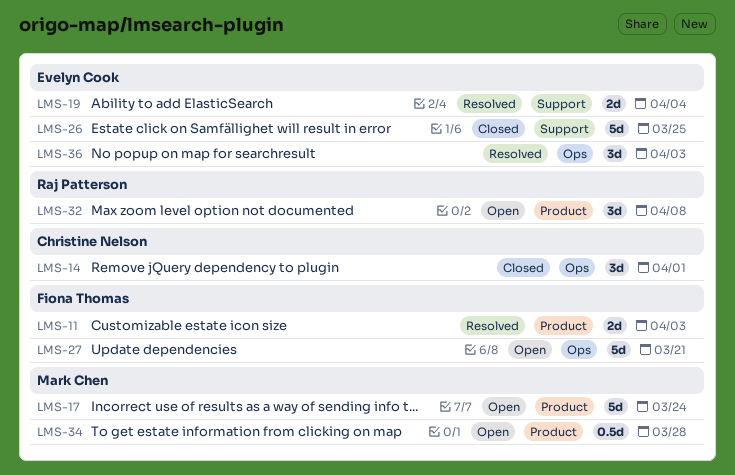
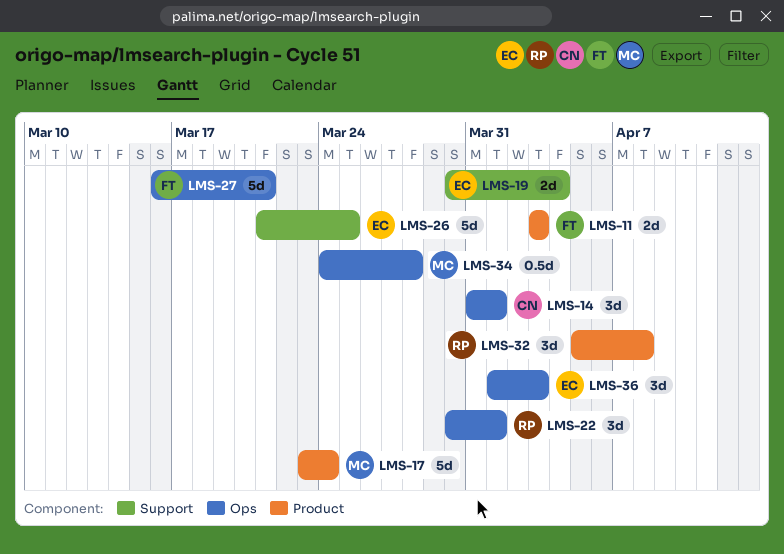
LMS-22: none -> present
LMS-34, label: Product -> Ops

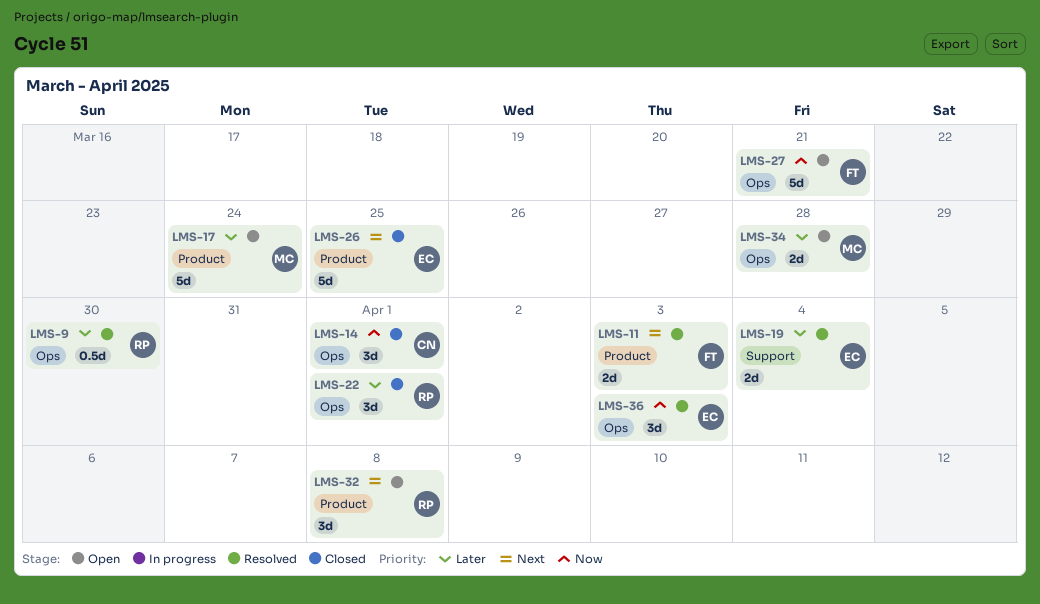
LMS-9: none -> present
LMS-26, label: Support -> Product
LMS-34, estimate: 0.5d -> 2d

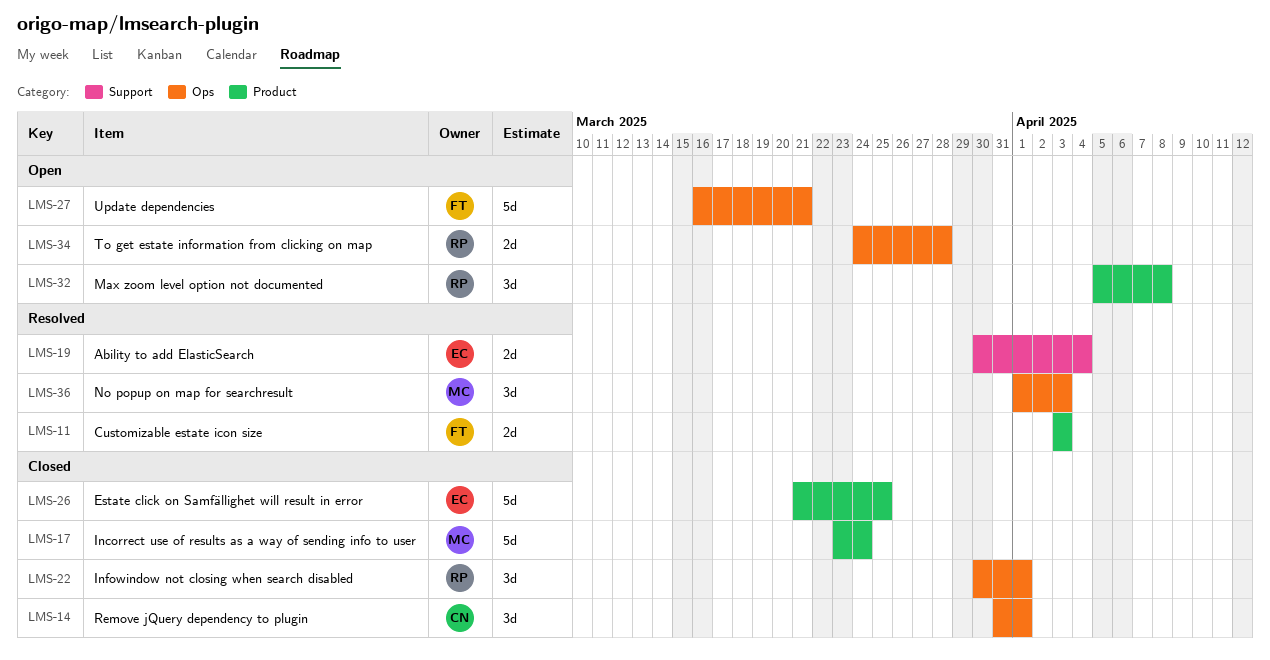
LMS-9: present -> none
LMS-17, status: Open -> Closed
LMS-34, owner: MC -> RP
LMS-36, owner: EC -> MC

